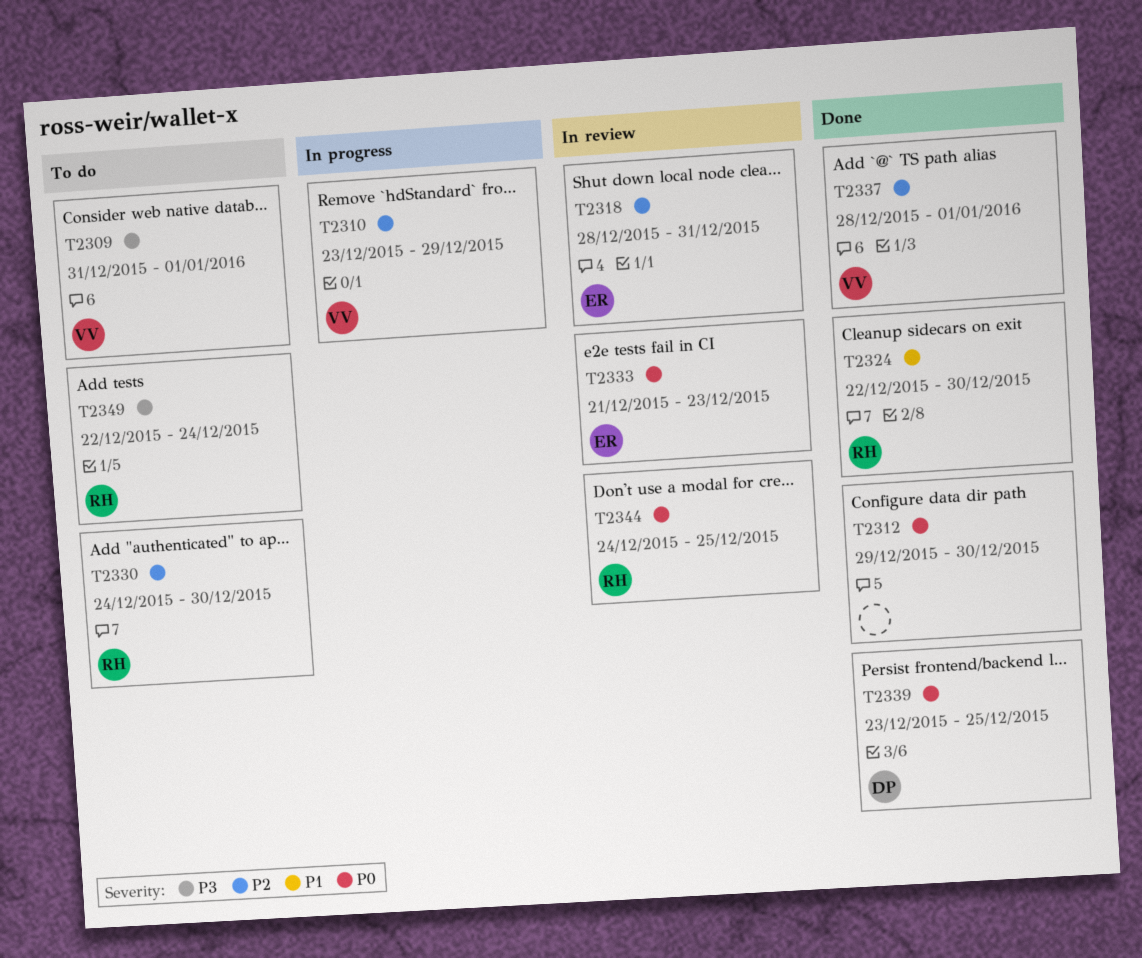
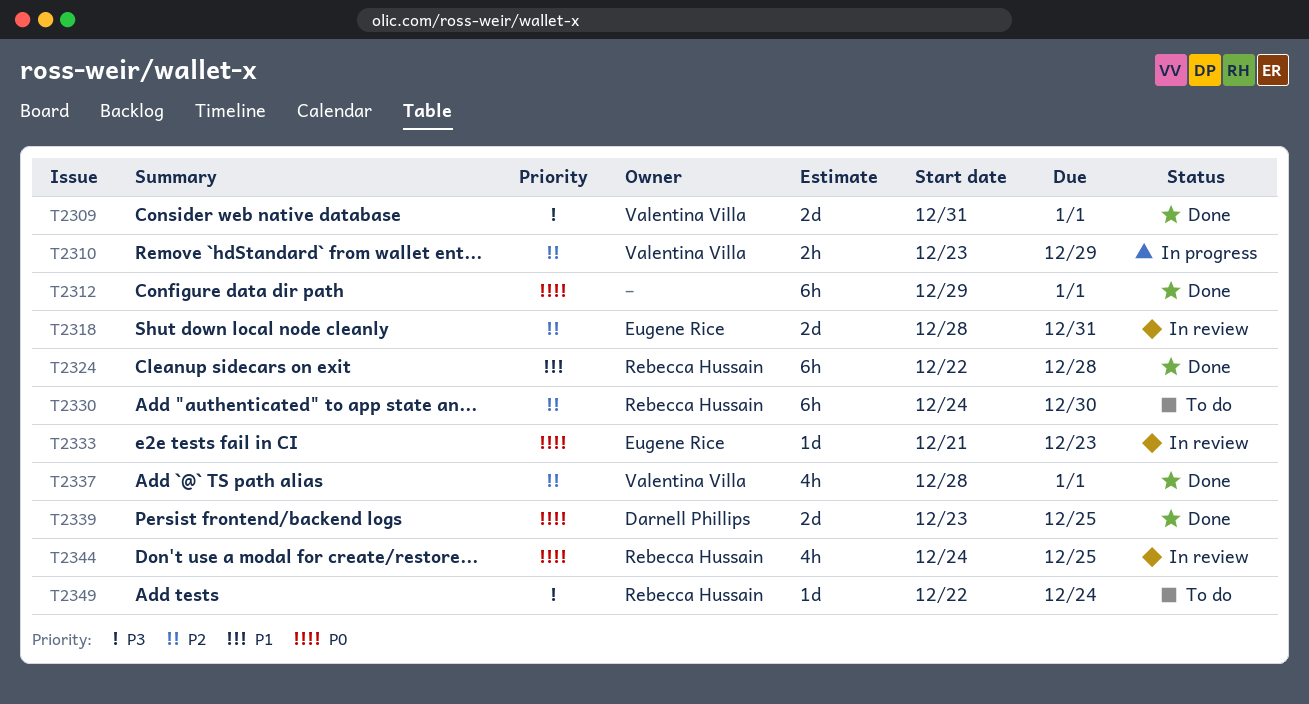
T2309, status: To do -> Done
T2312, due: Dec 30 -> Jan 1
T2324, due: Dec 30 -> Dec 28

